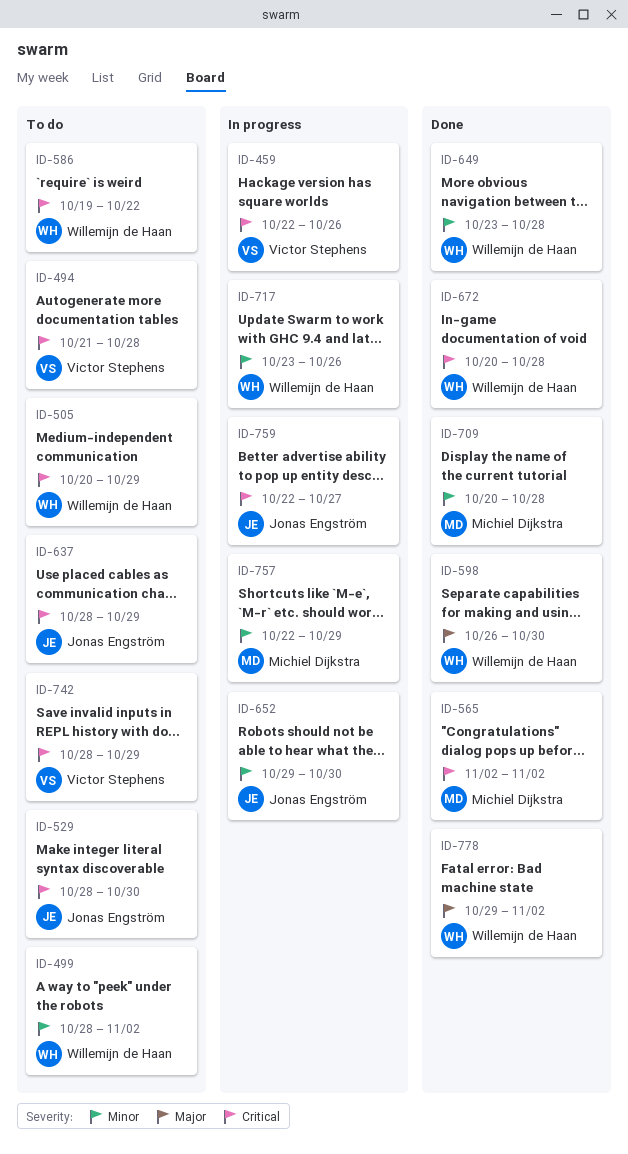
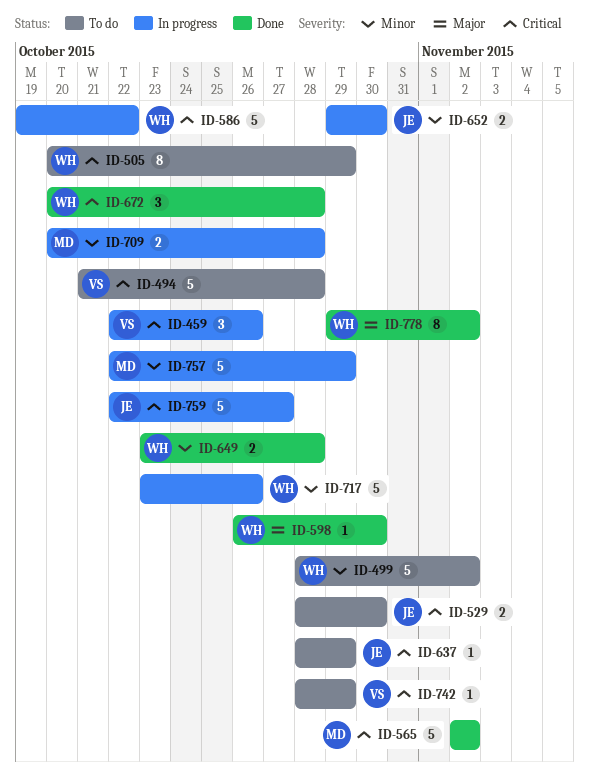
ID-586, status: To do -> In progress
ID-709, status: Done -> In progress

